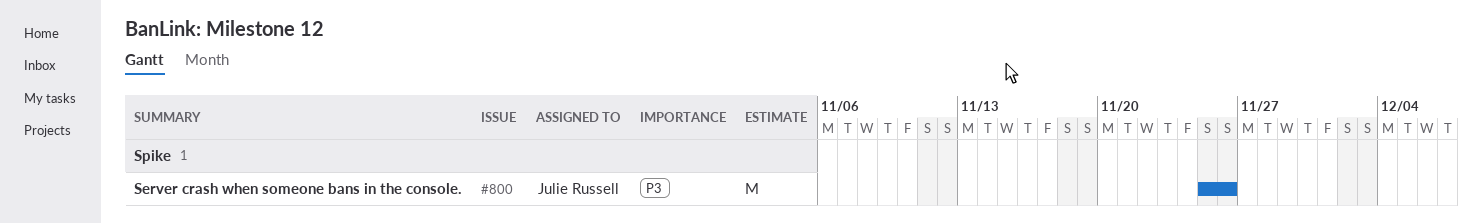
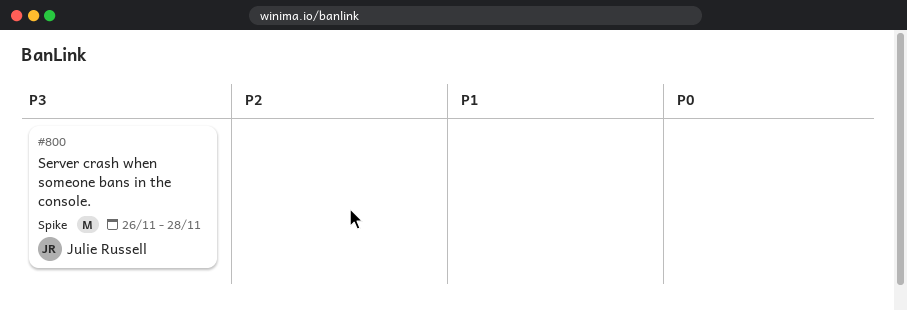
#800, start: Nov 25 -> Nov 26
#800, due: Nov 26 -> Nov 28

